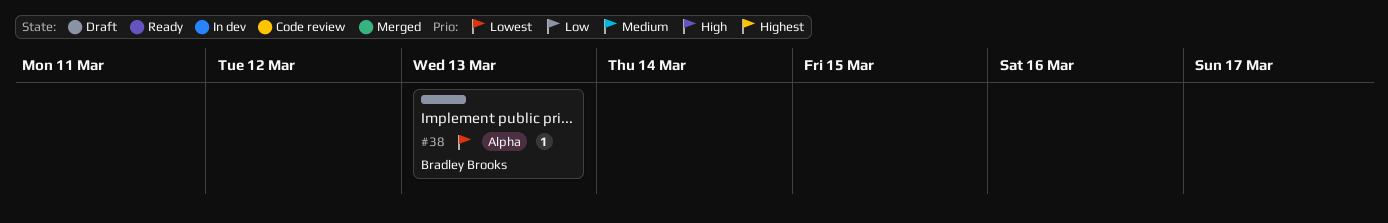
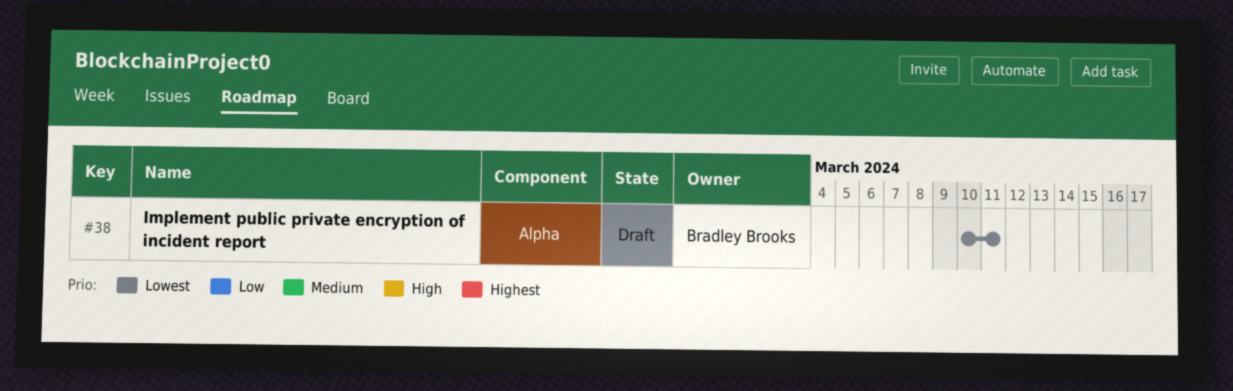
#38, due: Mar 13 -> Mar 11

